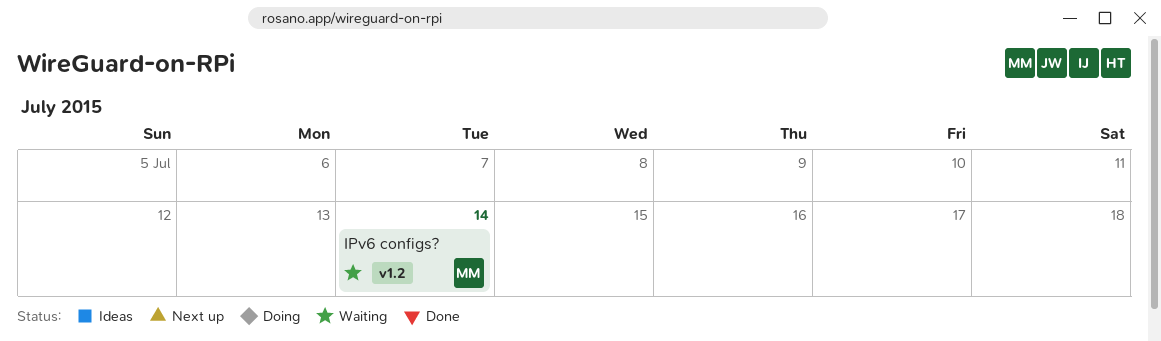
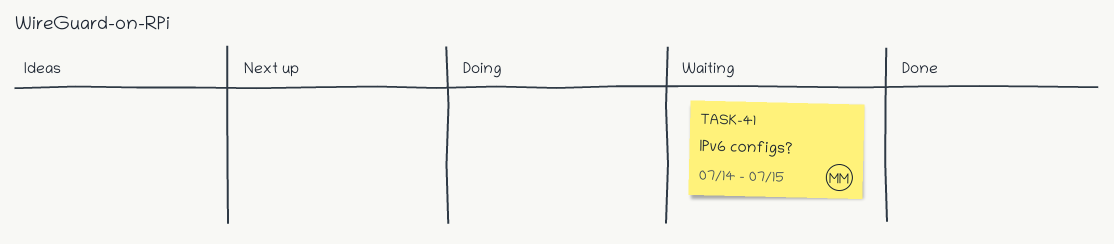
IPv6 configs?, due: Jul 14 -> Jul 15

